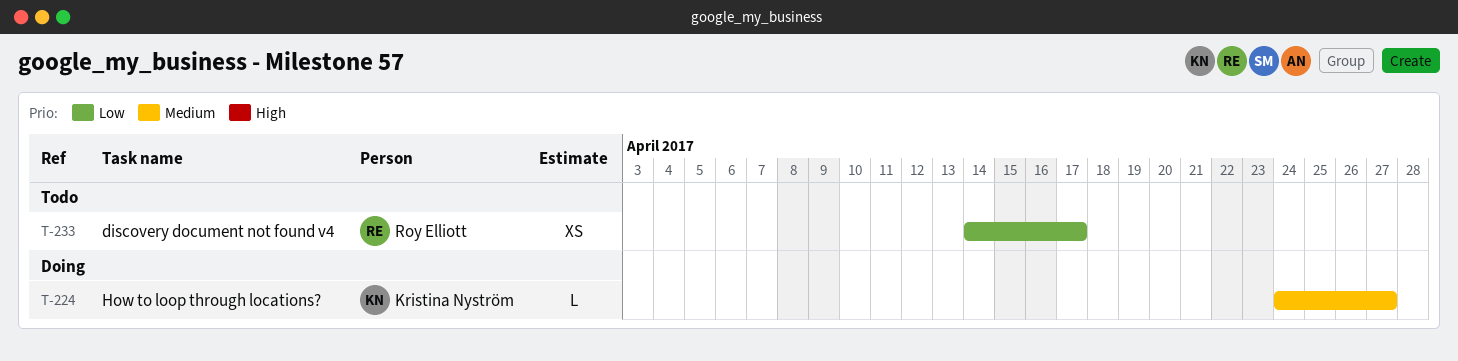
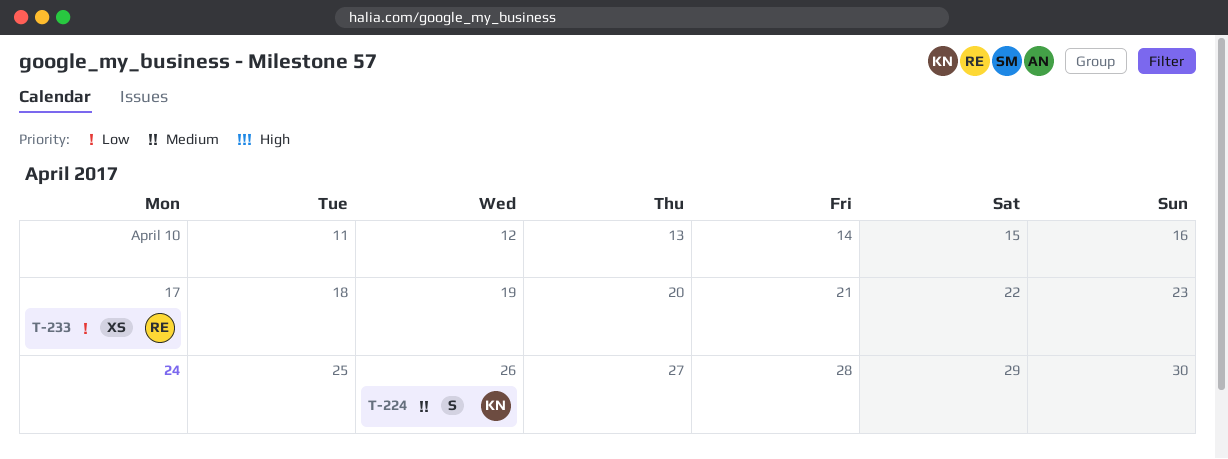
T-224, estimate: L -> S
T-224, due: Apr 27 -> Apr 26

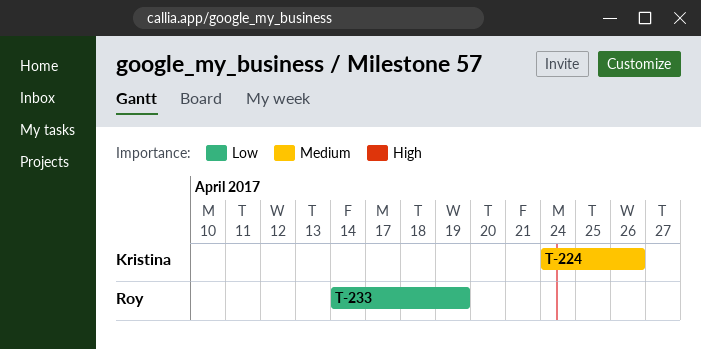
T-233, due: Apr 17 -> Apr 19

